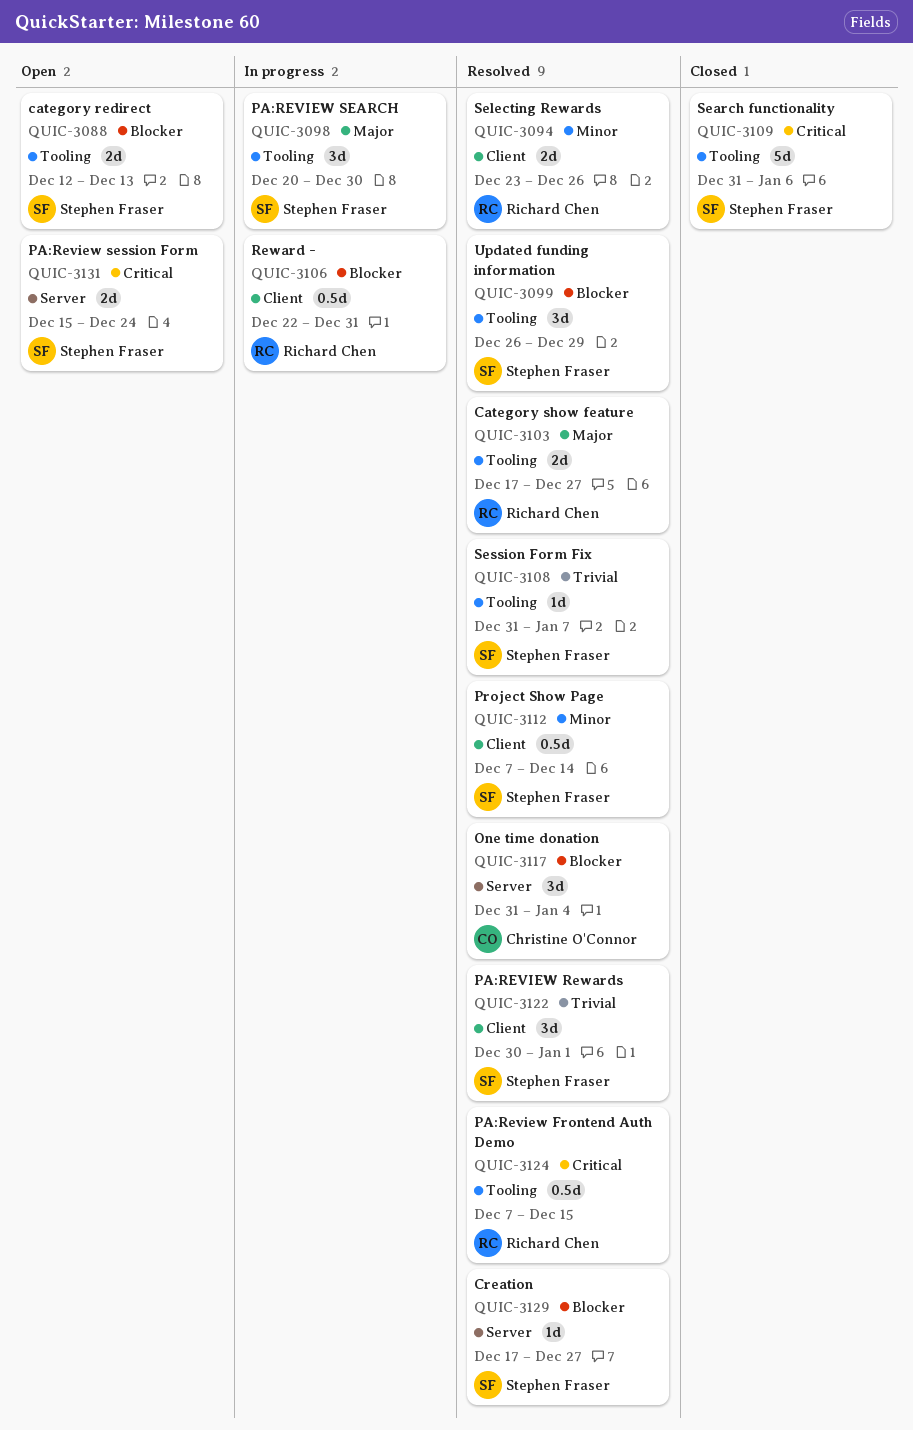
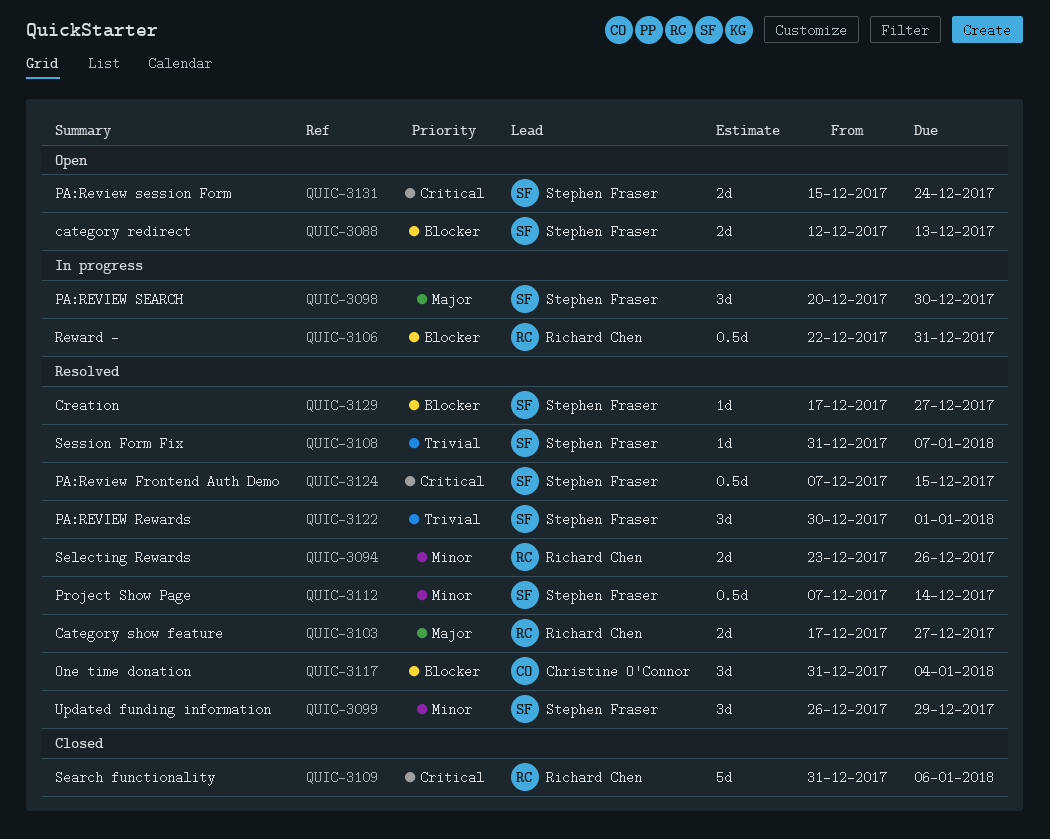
QUIC-3099, priority: Blocker -> Minor
QUIC-3109, owner: Stephen Fraser -> Richard Chen
QUIC-3124, owner: Richard Chen -> Stephen Fraser

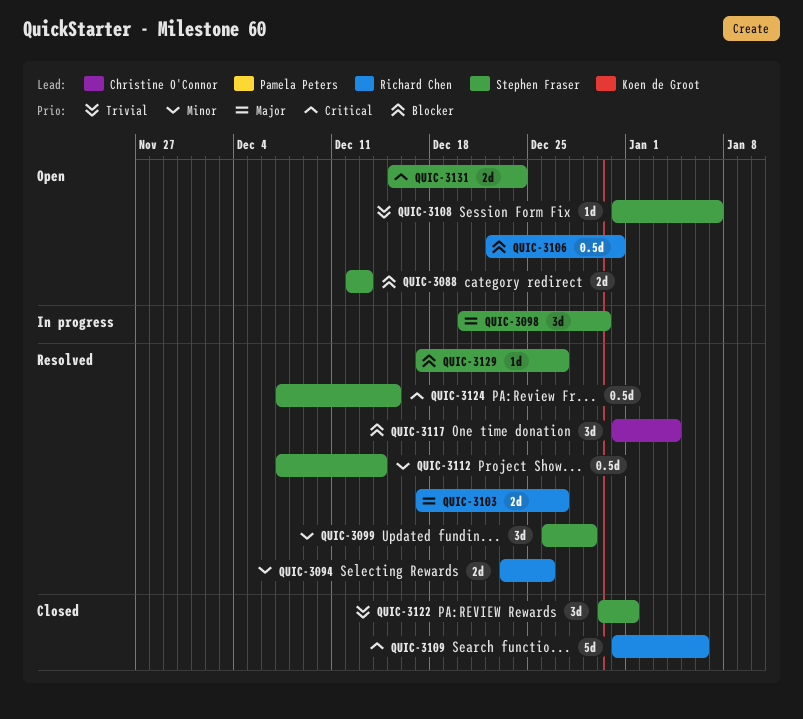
QUIC-3106, status: In progress -> Open
QUIC-3108, status: Resolved -> Open
QUIC-3122, status: Resolved -> Closed

